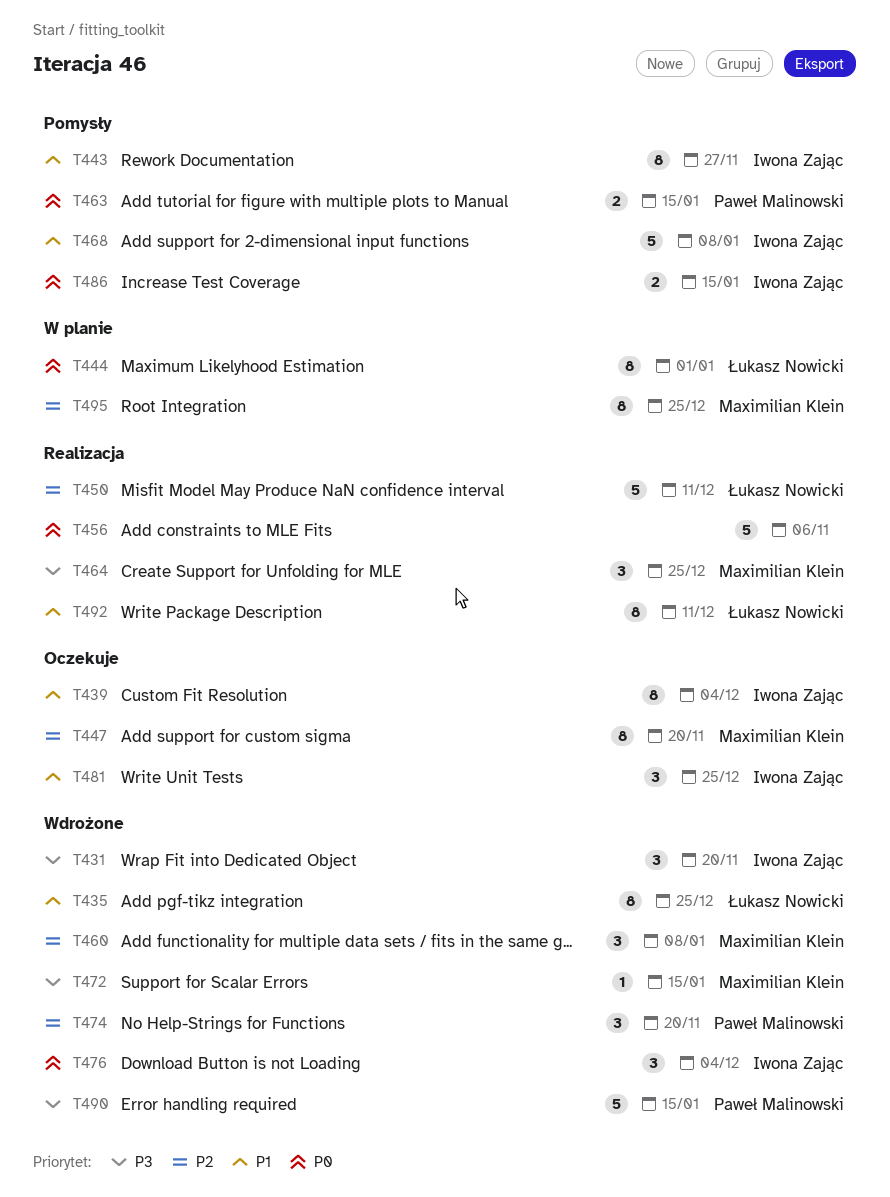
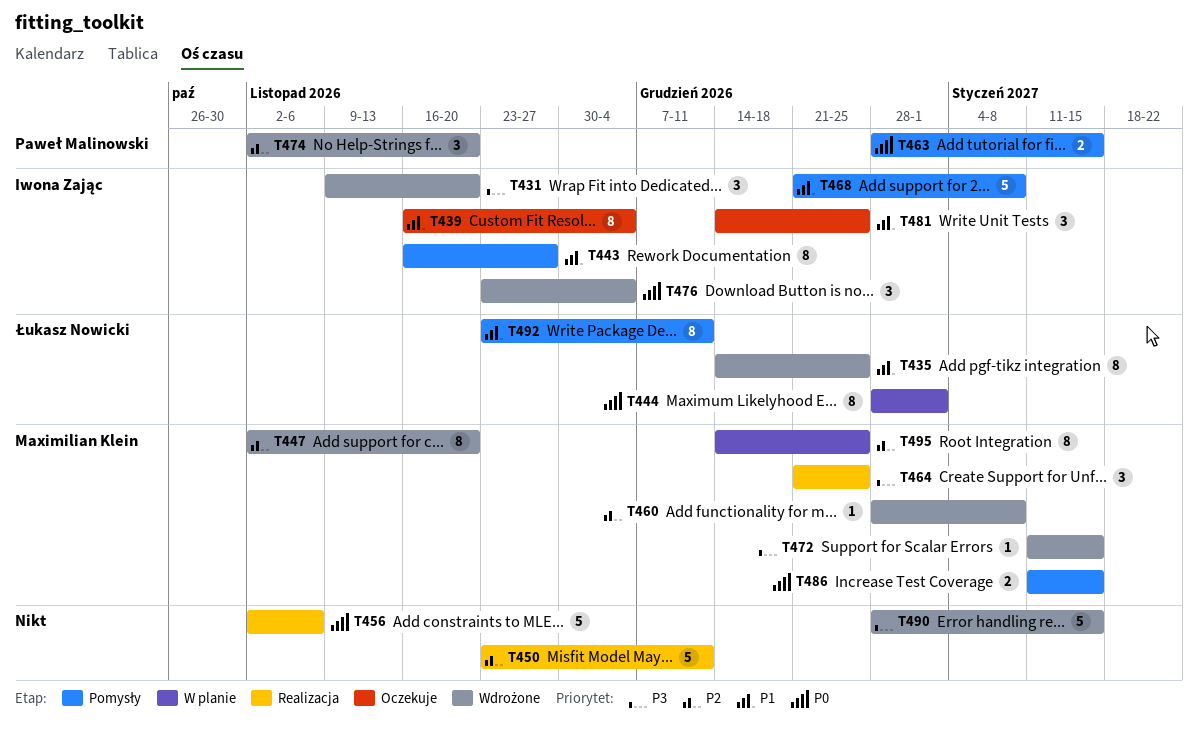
T447, status: Oczekuje -> Wdrożone
T450, owner: Łukasz Nowicki -> none
T460, estimate: 3 -> 1
T486, owner: Iwona Zając -> Maximilian Klein
T490, owner: Paweł Malinowski -> none
T492, status: Realizacja -> Pomysły

